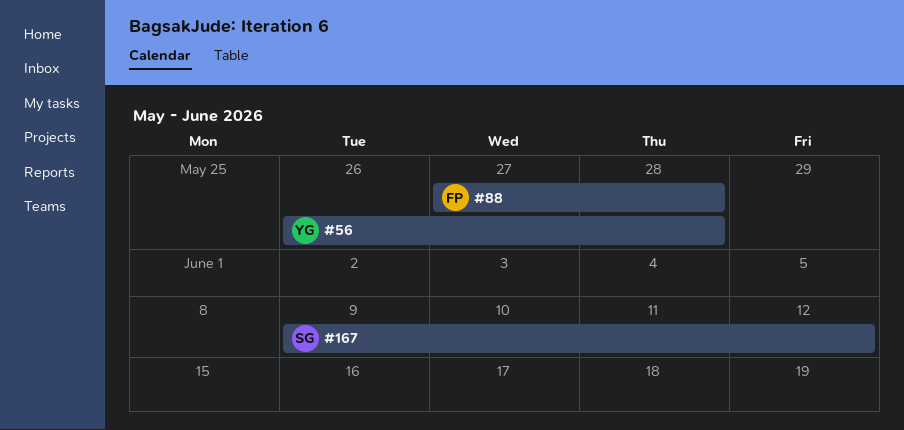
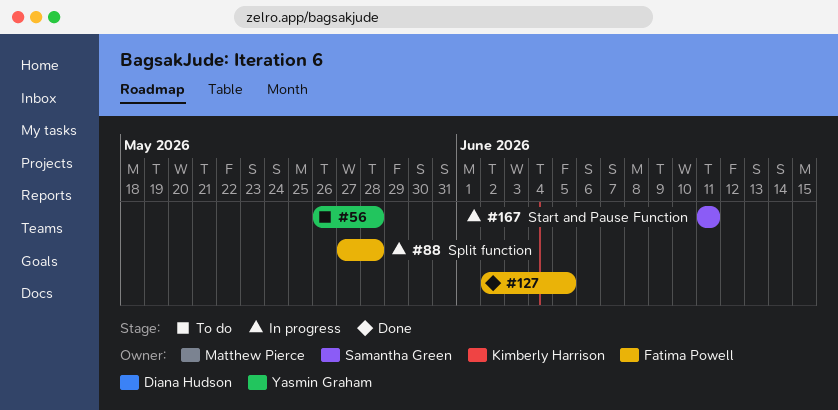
#127: none -> present
#167, start: Jun 9 -> Jun 11
#167, due: Jun 12 -> Jun 11

